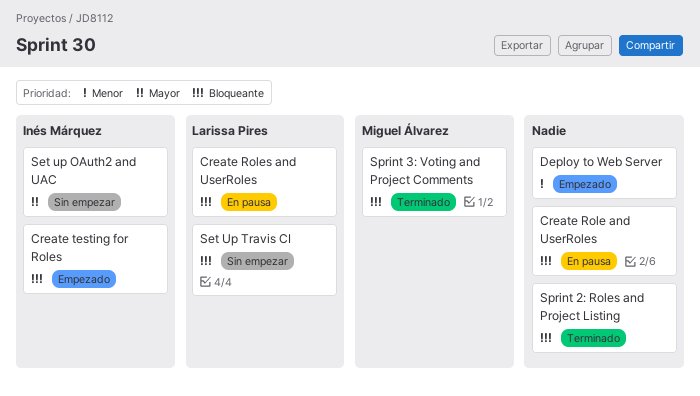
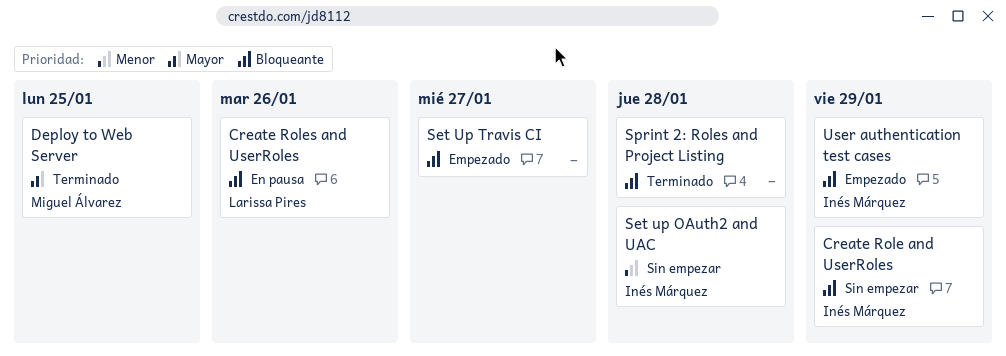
Create Role and UserRoles, status: En pausa -> Sin empezar
Create Role and UserRoles, owner: none -> Inés Márquez
Create testing for Roles: present -> none
Deploy to Web Server, status: Empezado -> Terminado
Deploy to Web Server, owner: none -> Miguel Álvarez
Deploy to Web Server, priority: Menor -> Mayor
Set up OAuth2 and UAC, priority: Mayor -> Menor
Set Up Travis CI, status: Sin empezar -> Empezado
Set Up Travis CI, owner: Larissa Pires -> none
Sprint 3: Voting and Project Comments: present -> none
User authentication test cases: none -> present

